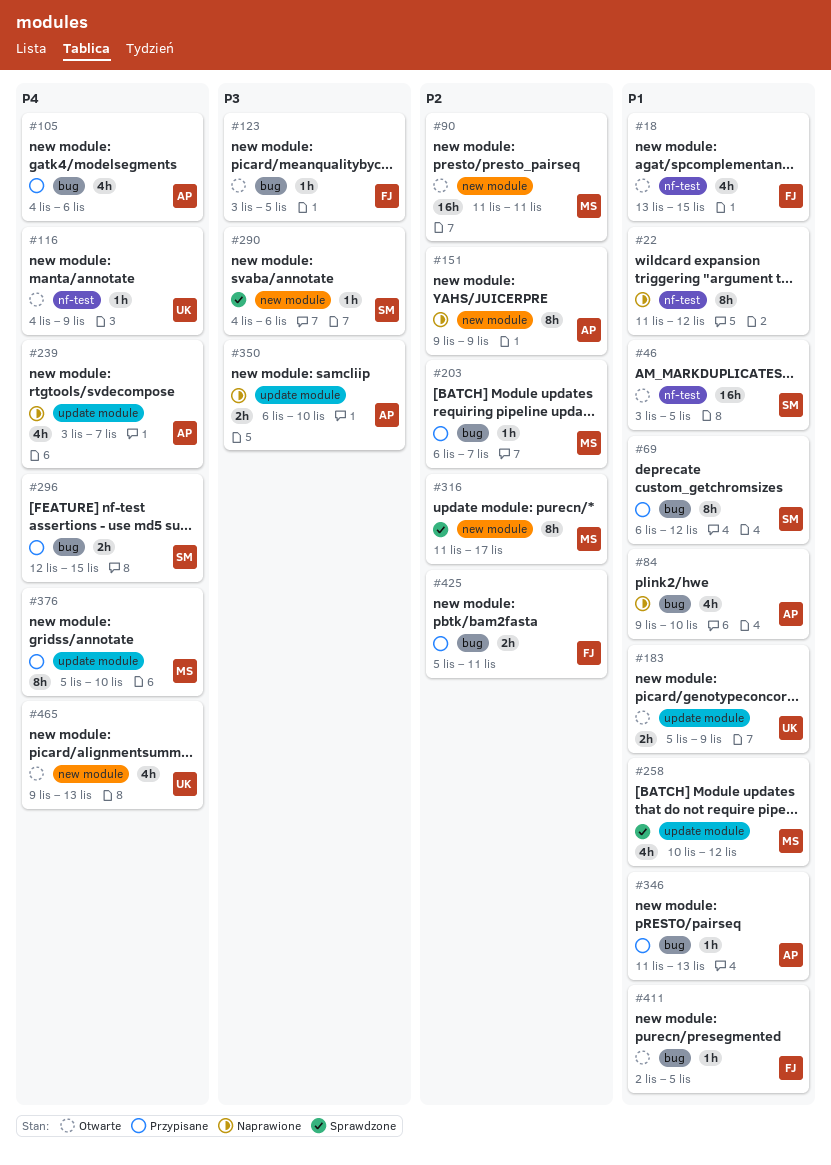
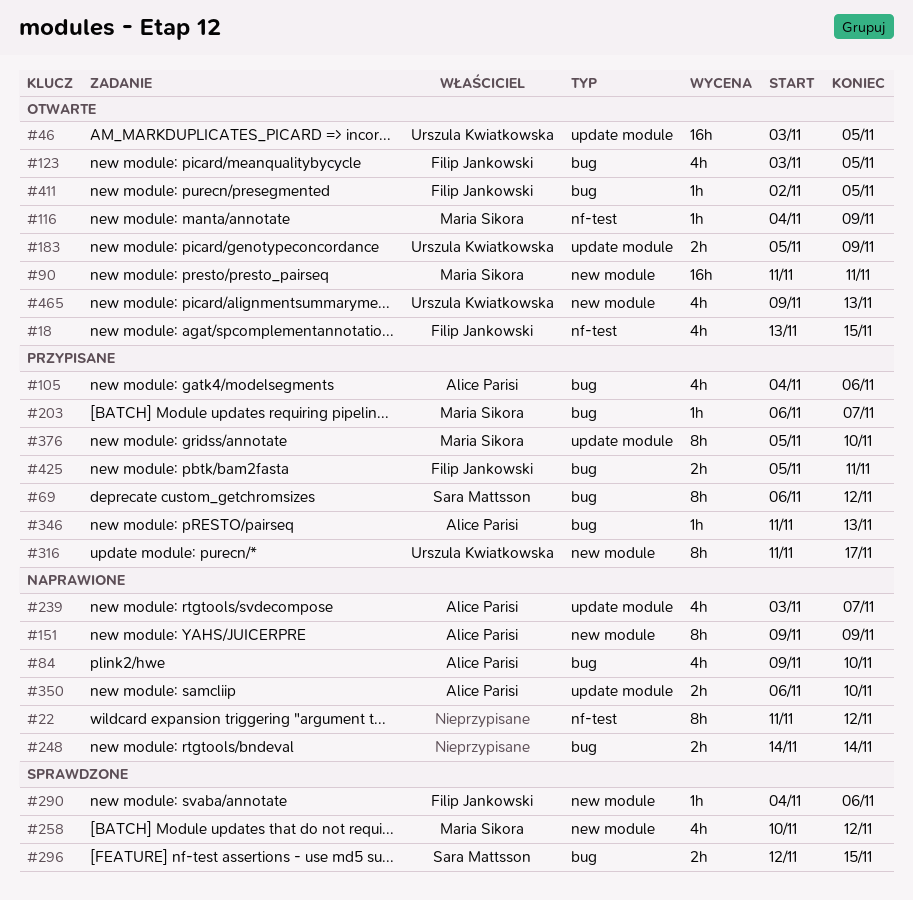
#46, owner: Sara Mattsson -> Urszula Kwiatkowska
#46, label: nf-test -> update module
#116, owner: Urszula Kwiatkowska -> Maria Sikora
#123, estimate: 1h -> 4h
#248: none -> present
#258, label: update module -> new module
#290, owner: Sara Mattsson -> Filip Jankowski
#296, status: Przypisane -> Sprawdzone
#316, status: Sprawdzone -> Przypisane
#316, owner: Maria Sikora -> Urszula Kwiatkowska

